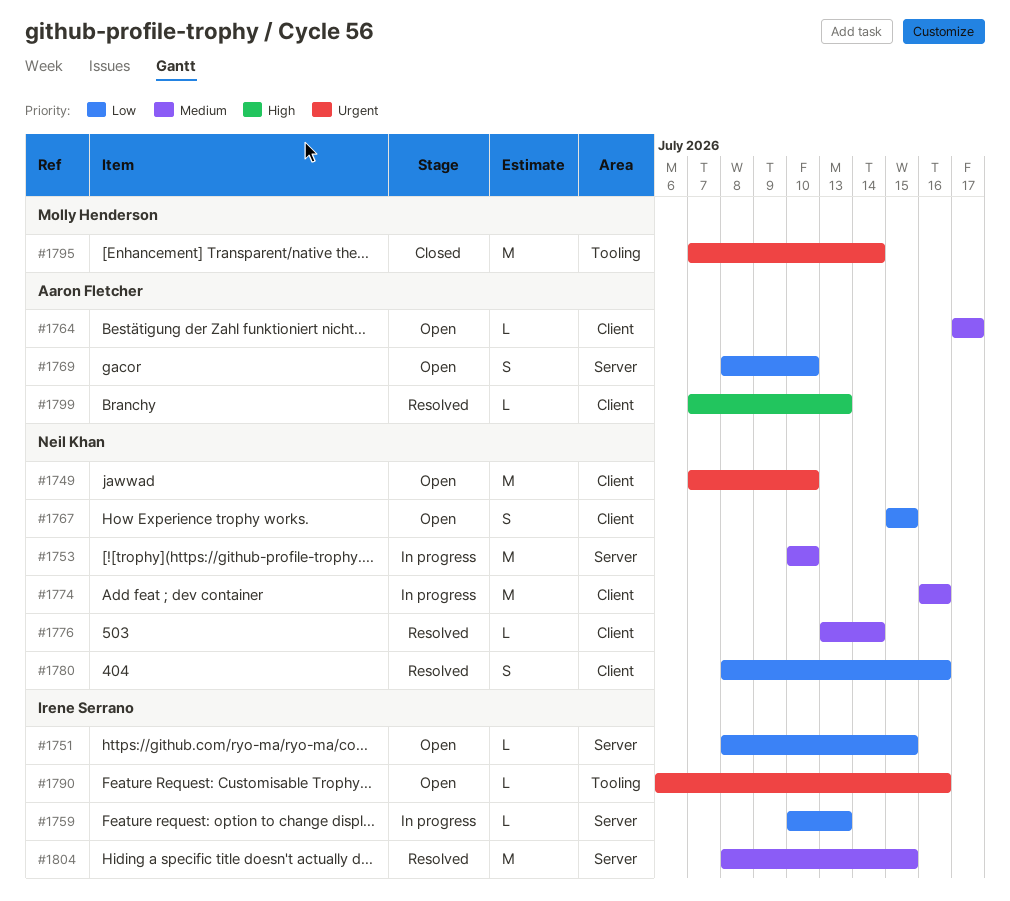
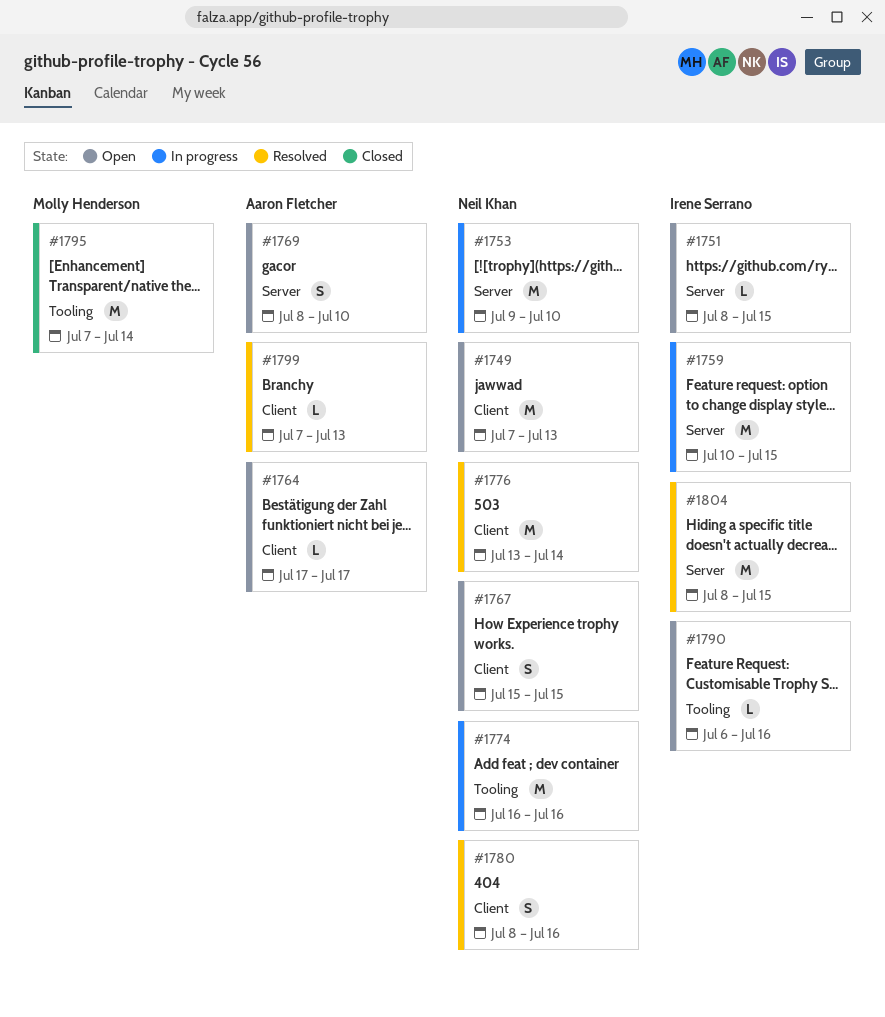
#1749, due: Jul 10 -> Jul 13
#1753, start: Jul 10 -> Jul 9
#1759, estimate: L -> M
#1759, due: Jul 13 -> Jul 15
#1774, label: Client -> Tooling
#1776, estimate: L -> M

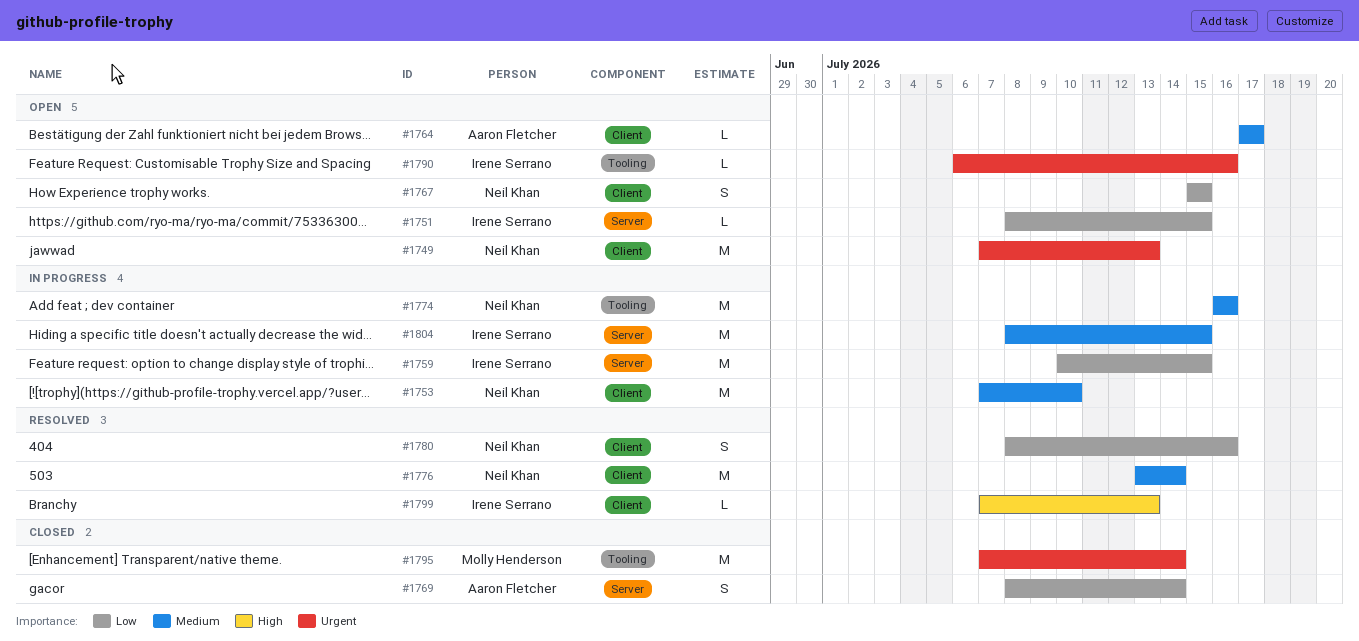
#1753, label: Server -> Client
#1753, start: Jul 9 -> Jul 7
#1769, status: Open -> Closed
#1769, due: Jul 10 -> Jul 14
#1799, owner: Aaron Fletcher -> Irene Serrano
#1804, status: Resolved -> In progress

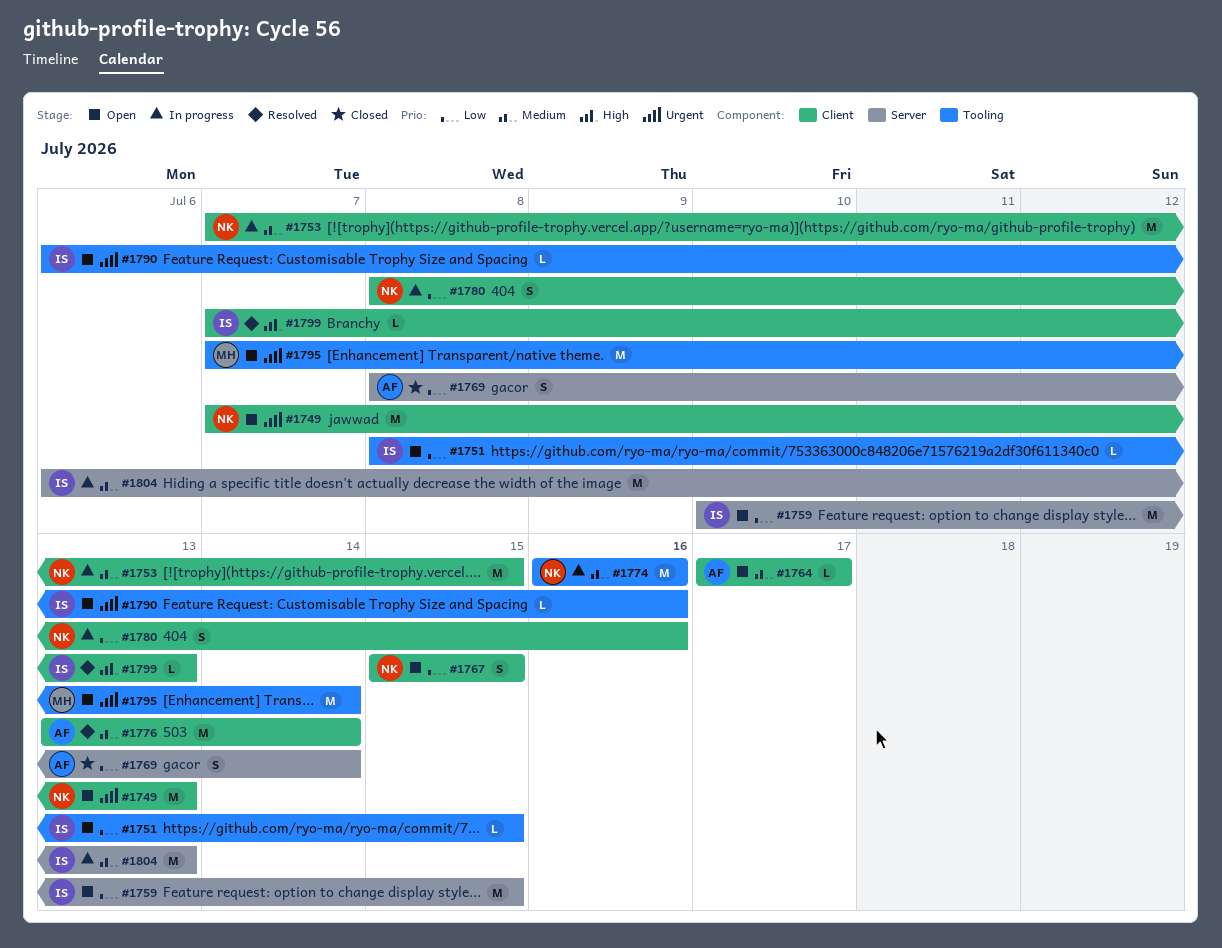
#1751, label: Server -> Tooling
#1753, due: Jul 10 -> Jul 15
#1759, status: In progress -> Open
#1776, owner: Neil Khan -> Aaron Fletcher
#1780, status: Resolved -> In progress
#1795, status: Closed -> Open
#1804, start: Jul 8 -> Jul 6
#1804, due: Jul 15 -> Jul 13

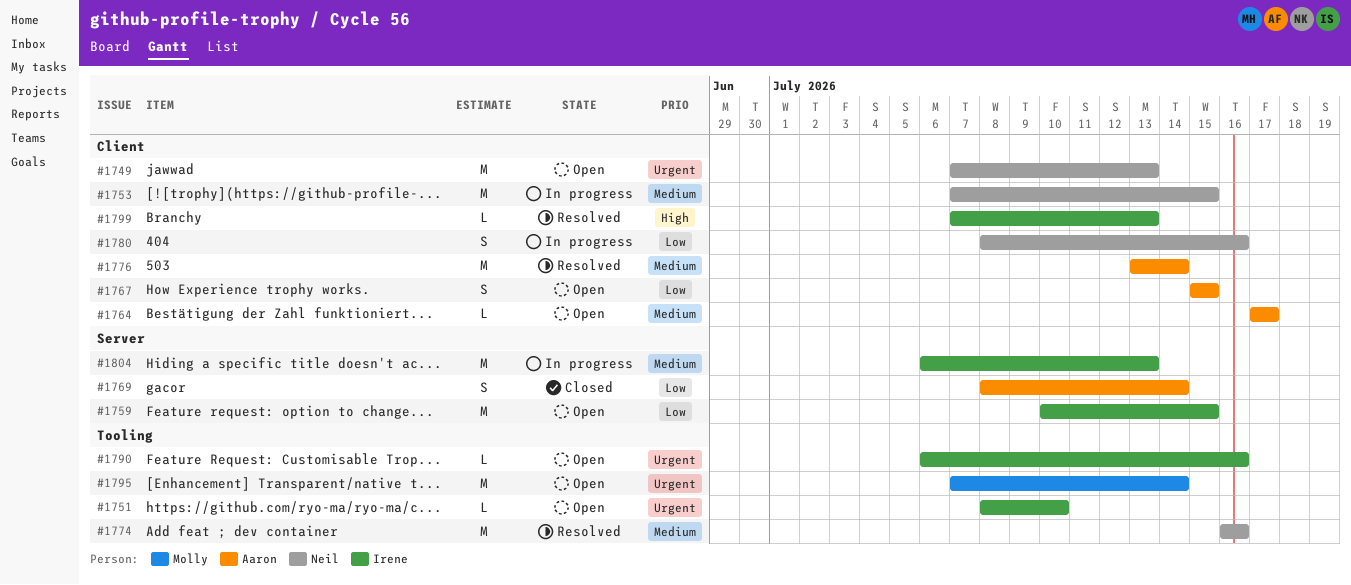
#1751, priority: Low -> Urgent
#1751, due: Jul 15 -> Jul 10
#1767, owner: Neil -> Aaron
#1774, status: In progress -> Resolved

